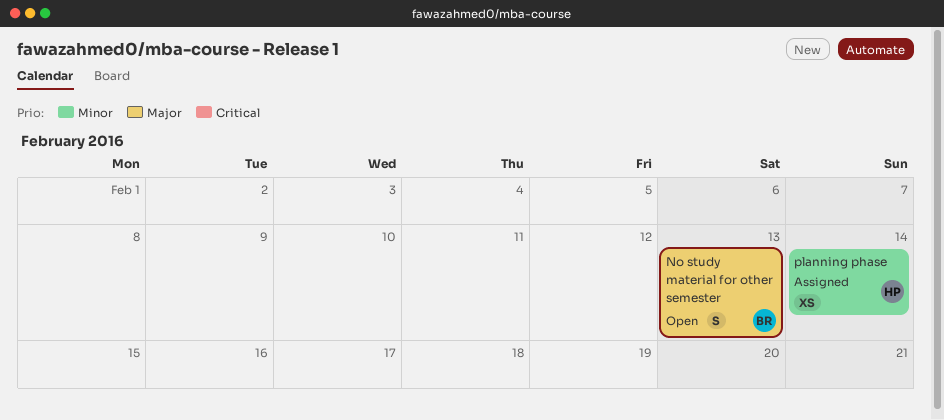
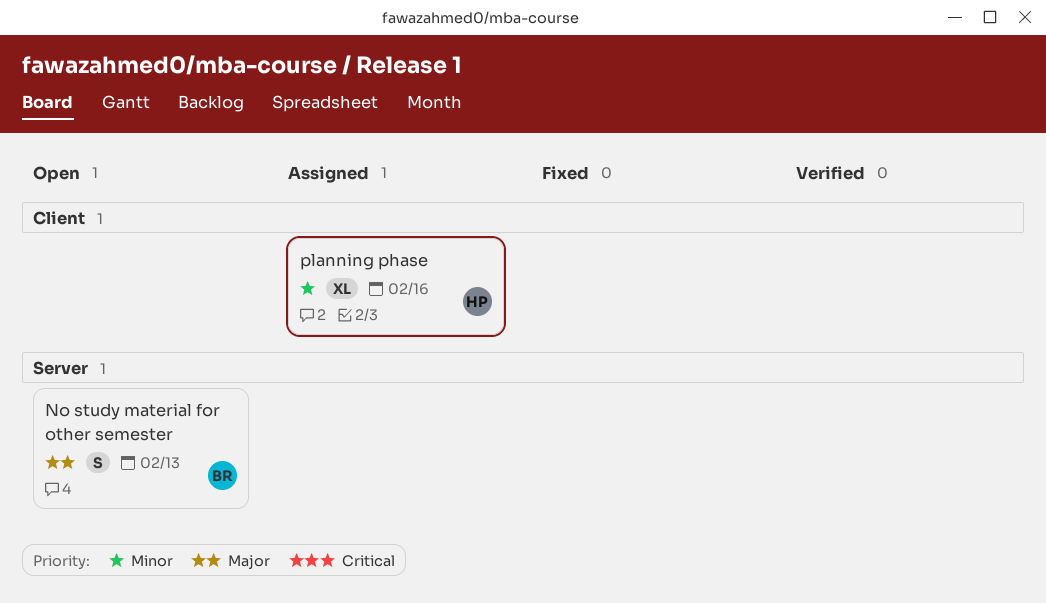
planning phase, estimate: XS -> XL
planning phase, due: Feb 14 -> Feb 16

